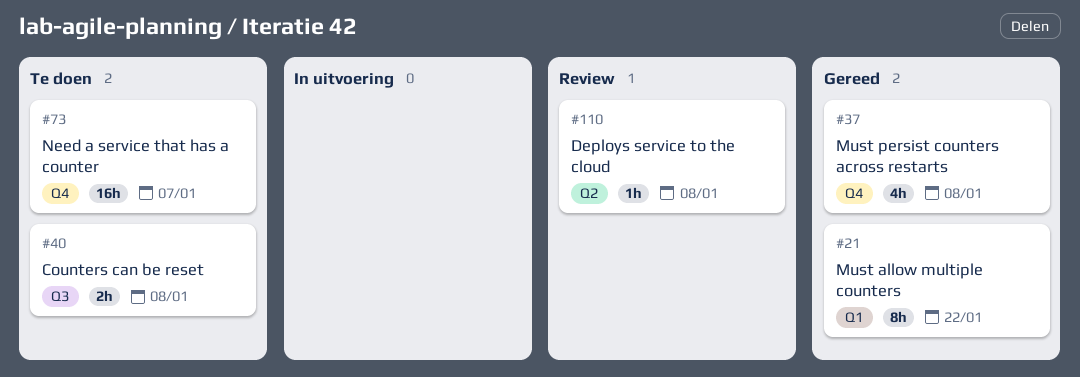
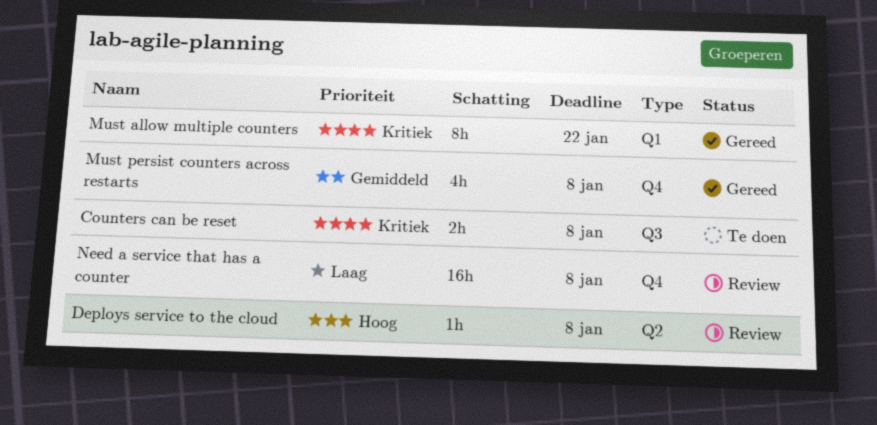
Need a service that has a counter, status: Te doen -> Review
Need a service that has a counter, due: Jan 7 -> Jan 8

